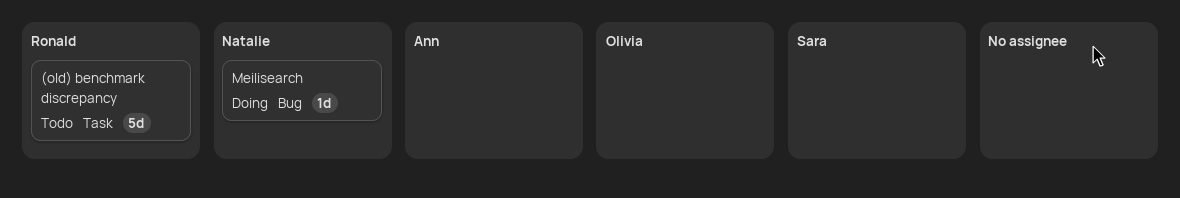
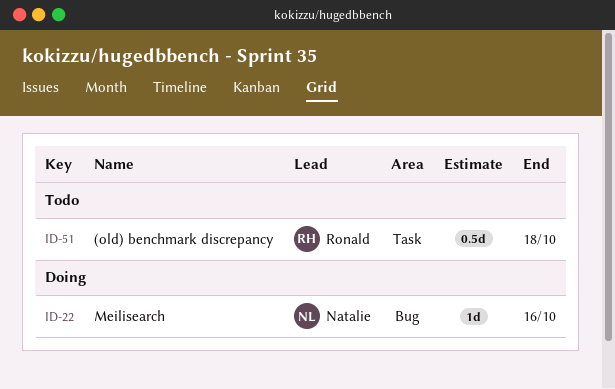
(old) benchmark discrepancy, estimate: 5d -> 0.5d

